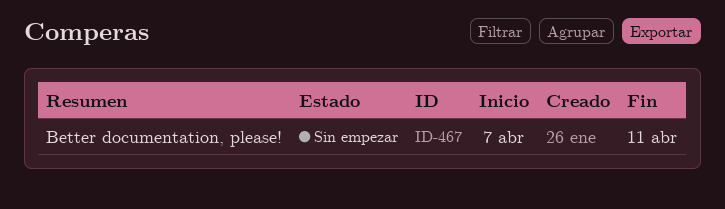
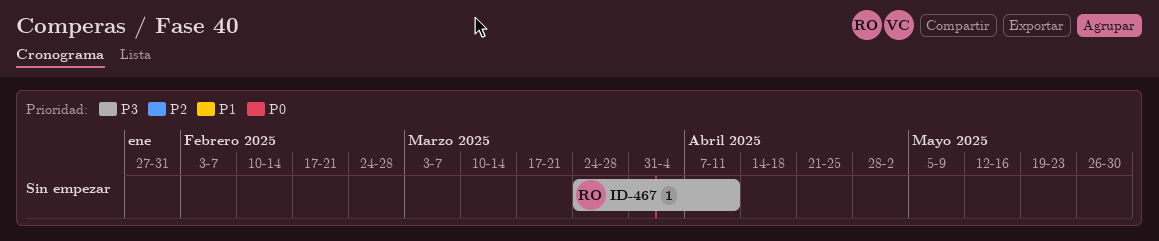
ID-467, start: Apr 7 -> Mar 24

